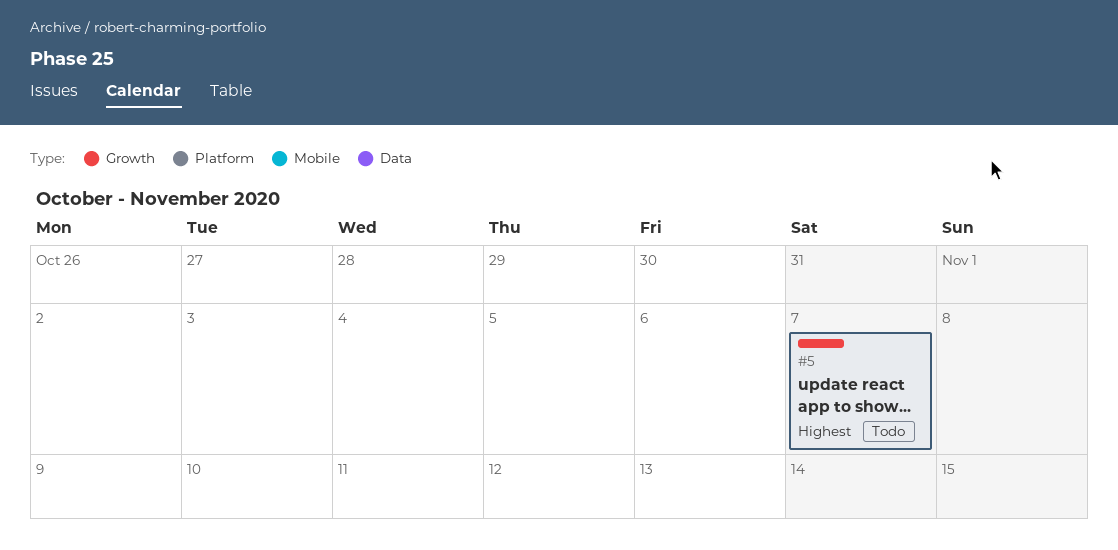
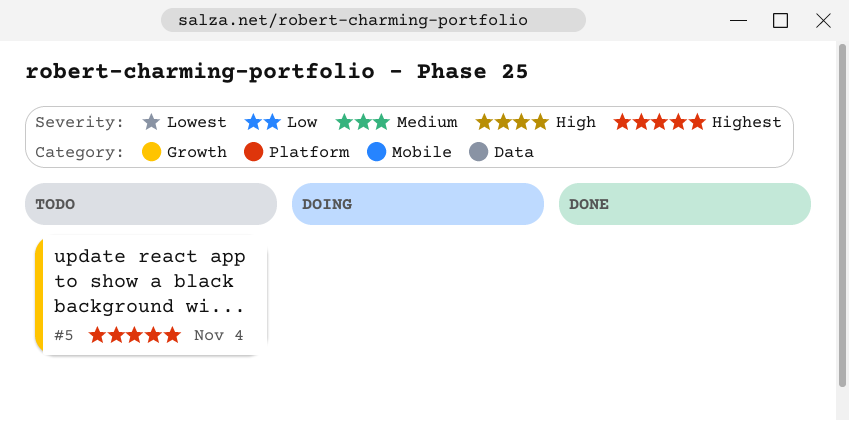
#5, due: Nov 7 -> Nov 4

